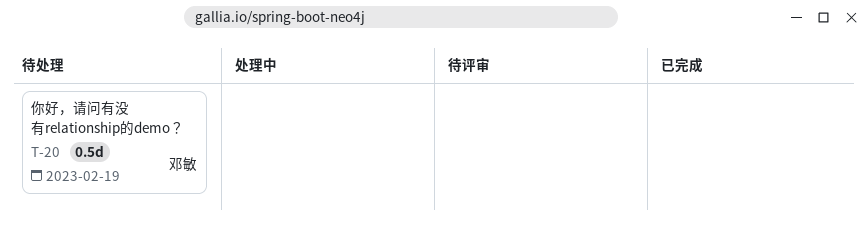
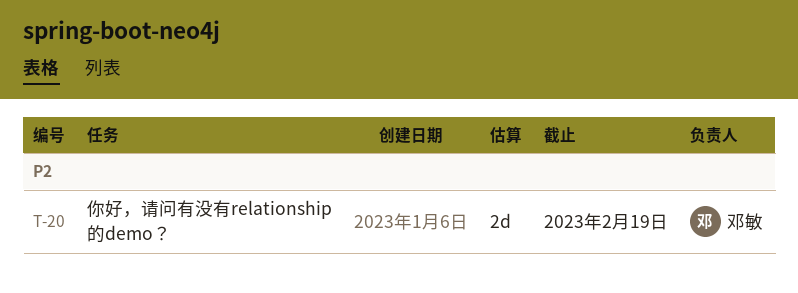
T-20, estimate: 0.5d -> 2d

